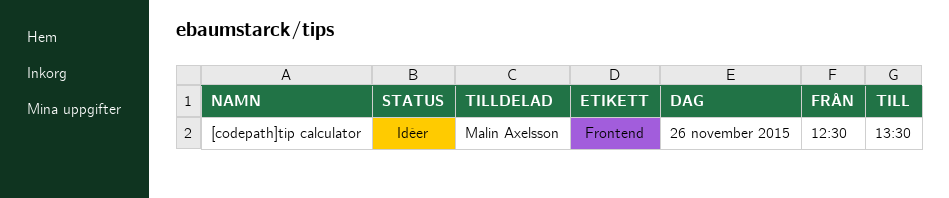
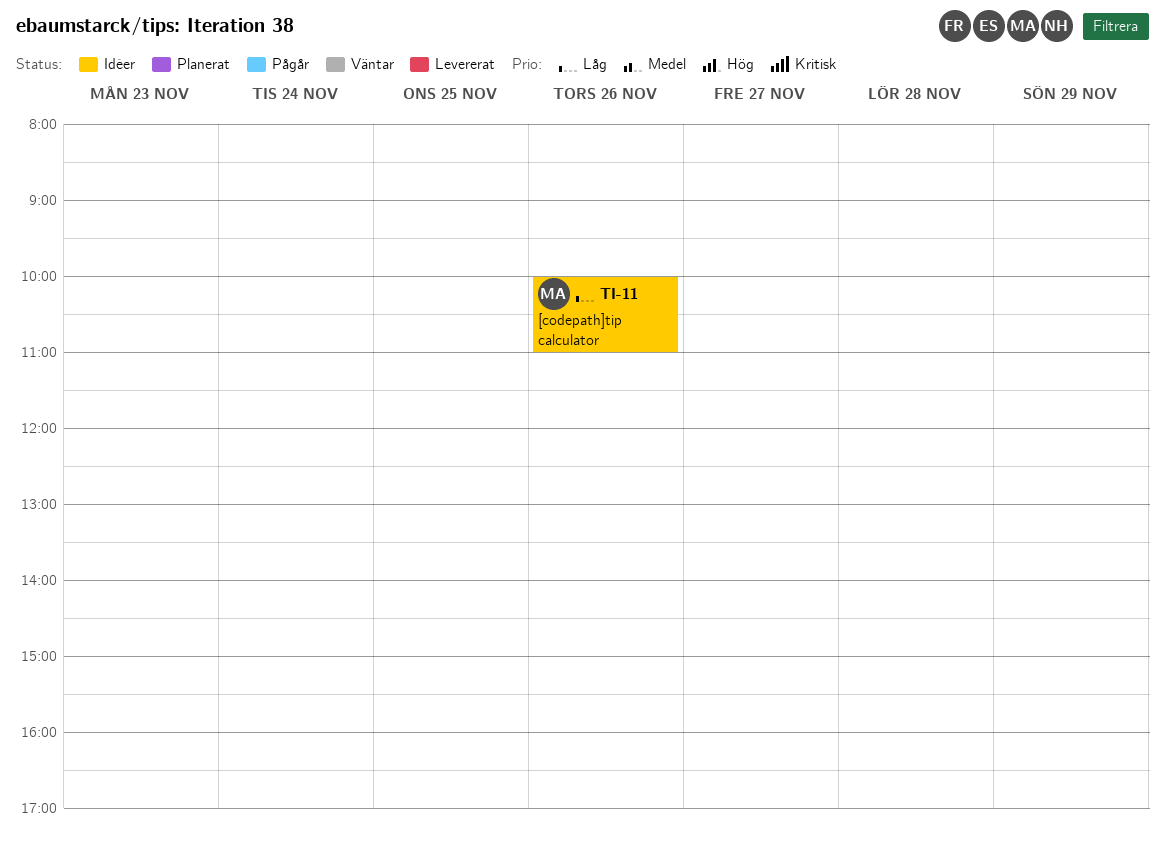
[codepath]tip calculator, begins: 12:30 -> 10:00
[codepath]tip calculator, ends: 13:30 -> 11:00

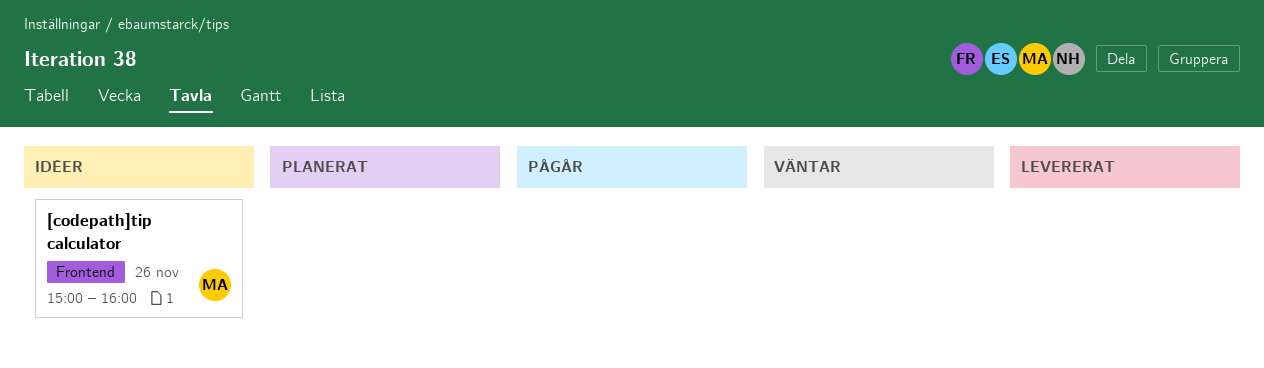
[codepath]tip calculator, begins: 10:00 -> 15:00
[codepath]tip calculator, ends: 11:00 -> 16:00

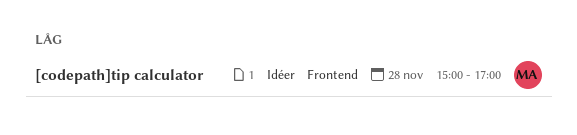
[codepath]tip calculator, day: Nov 26 -> Nov 28
[codepath]tip calculator, ends: 16:00 -> 17:00

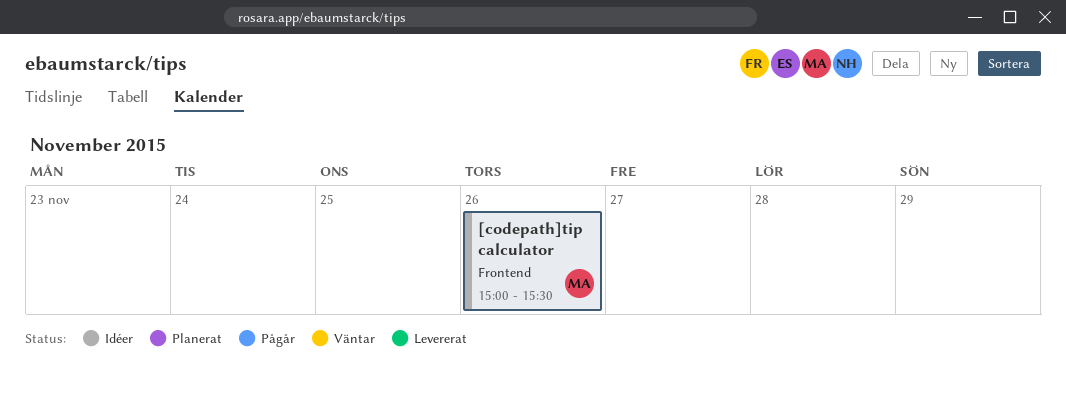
[codepath]tip calculator, day: Nov 28 -> Nov 26
[codepath]tip calculator, ends: 17:00 -> 15:30

